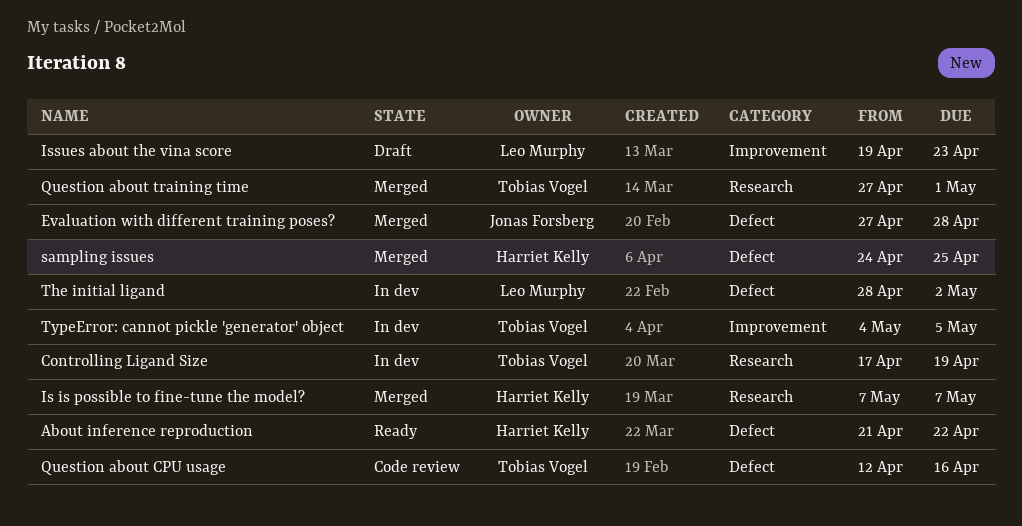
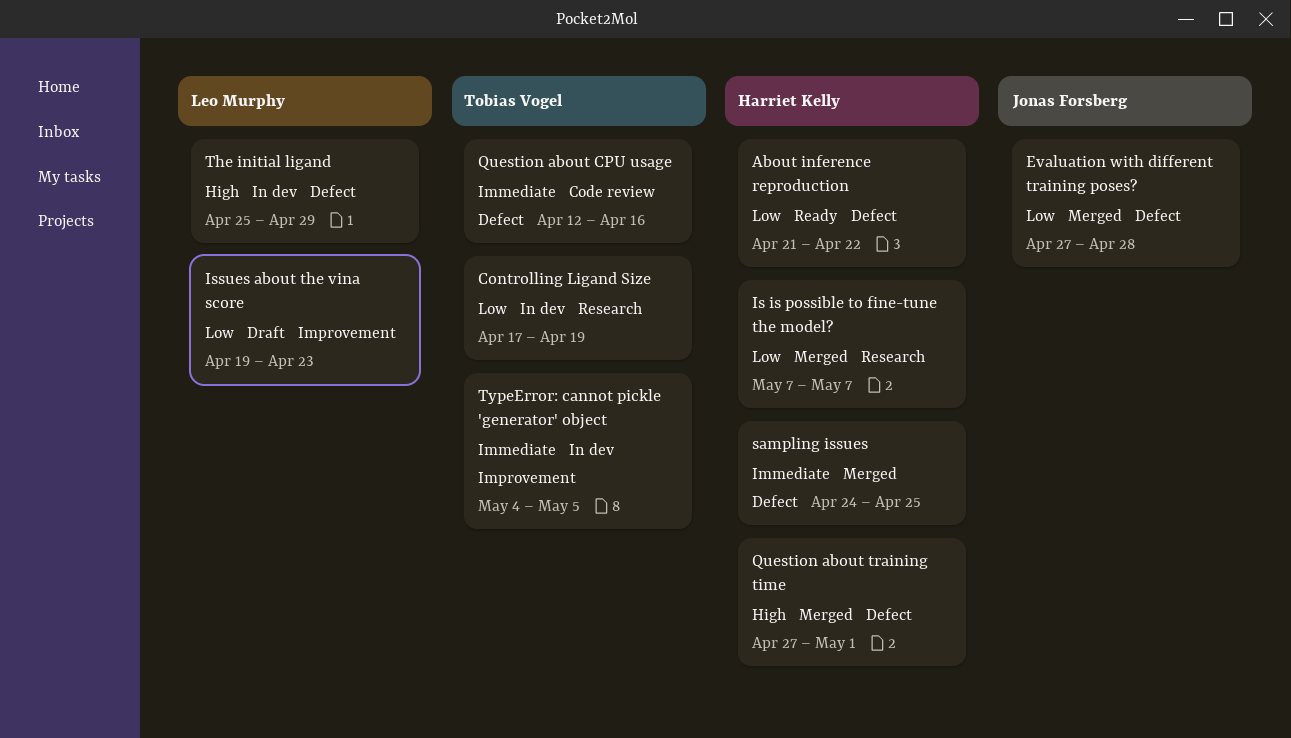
Question about training time, owner: Tobias Vogel -> Harriet Kelly
Question about training time, label: Research -> Defect
The initial ligand, start: Apr 28 -> Apr 25
The initial ligand, due: May 2 -> Apr 29

